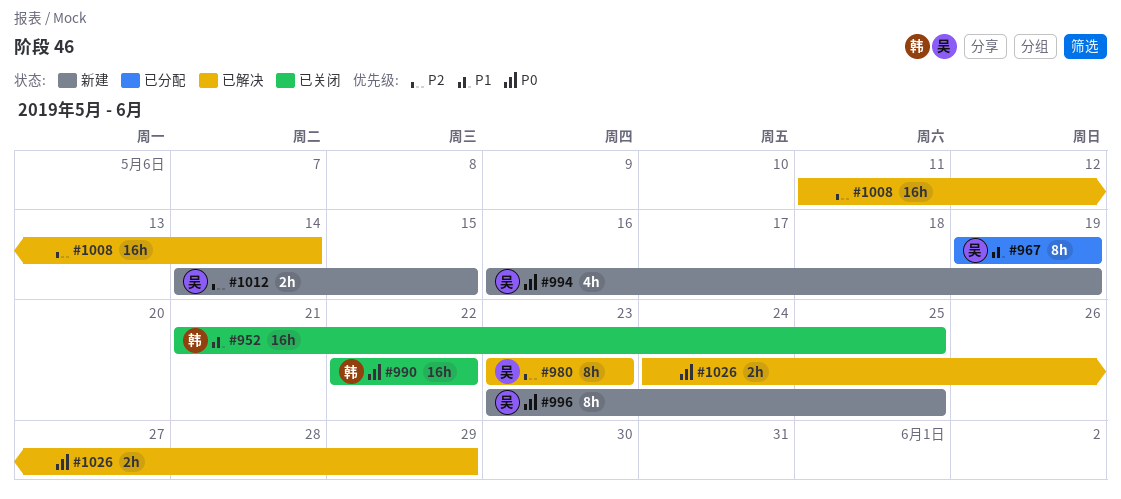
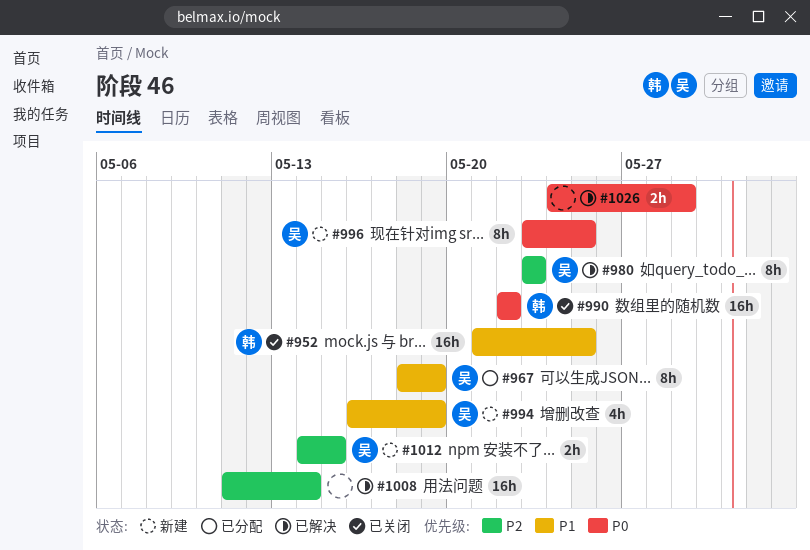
#967, start: May 19 -> May 18
#994, priority: P0 -> P1

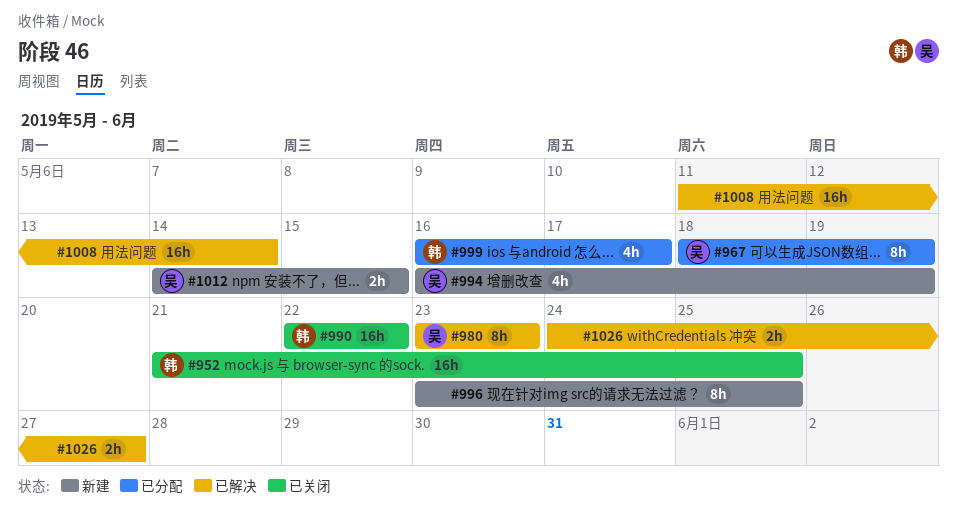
#996, owner: 吴 -> none
#999: none -> present
#1026, due: May 29 -> May 27

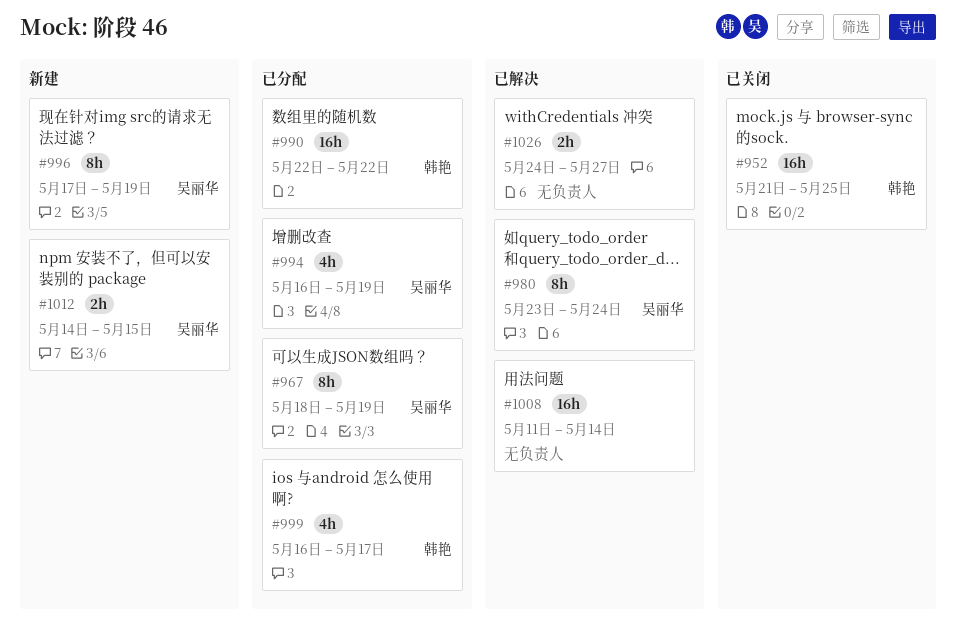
#980, due: May 23 -> May 24
#990, status: 已关闭 -> 已分配
#994, status: 新建 -> 已分配
#996, owner: none -> 吴丽华
#996, start: May 23 -> May 17
#996, due: May 25 -> May 19

